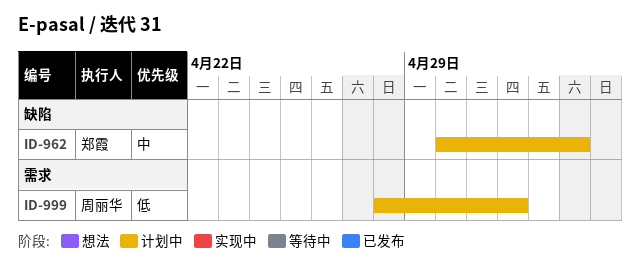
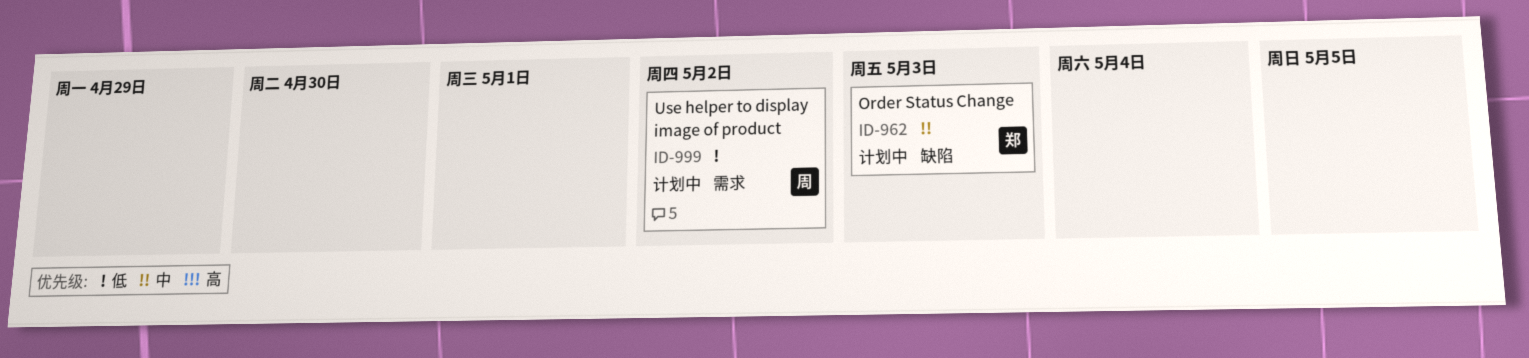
ID-962, due: May 4 -> May 3

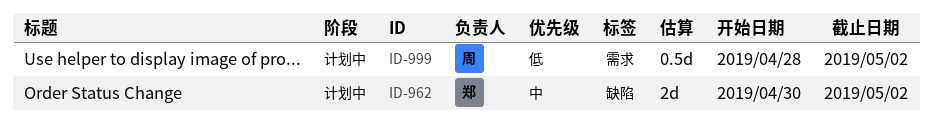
ID-962, due: May 3 -> May 2

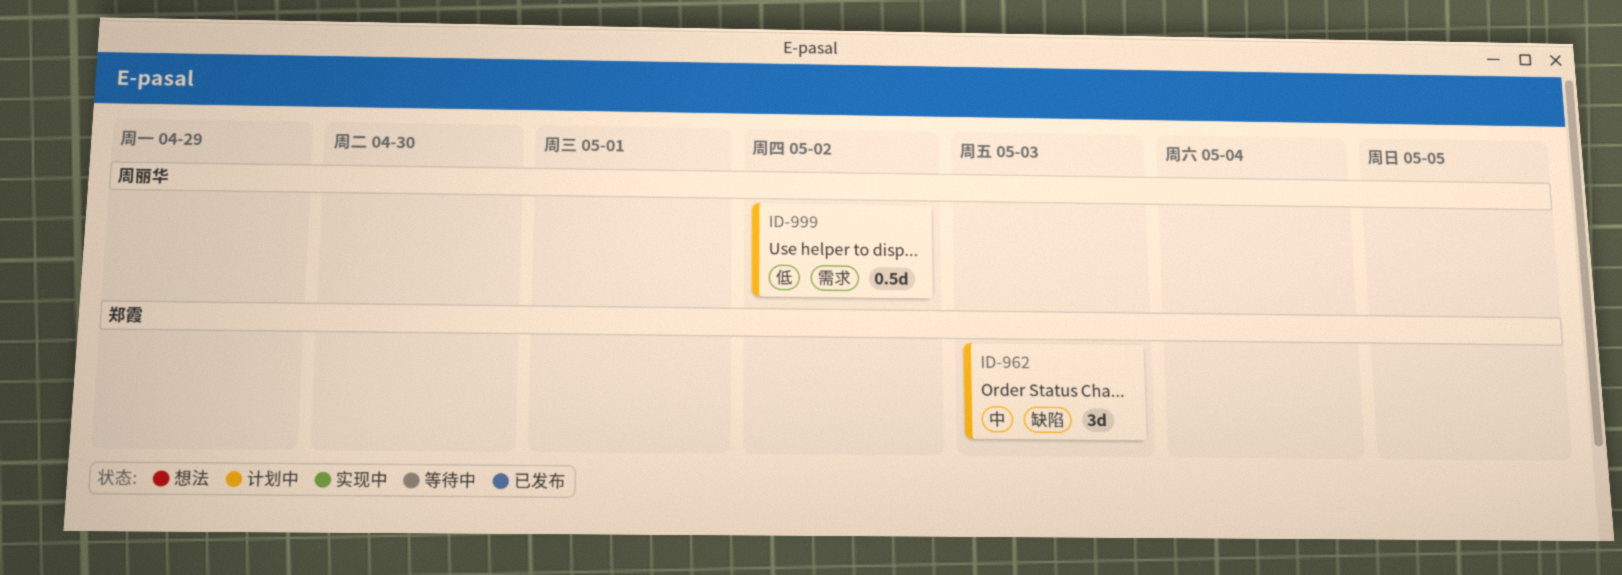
ID-962, estimate: 2d -> 3d
ID-962, due: May 2 -> May 3

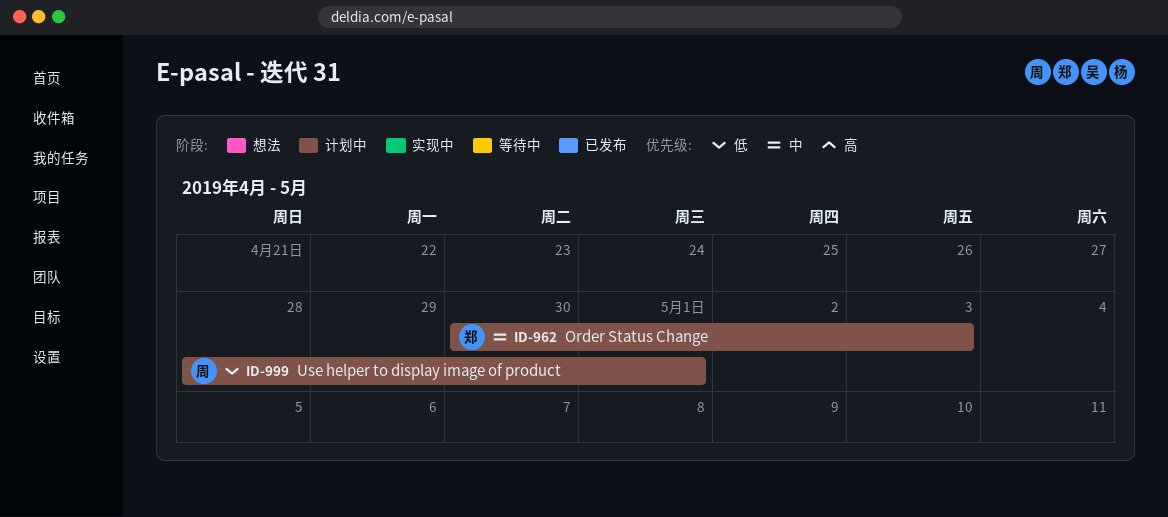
ID-999, due: May 2 -> May 1

